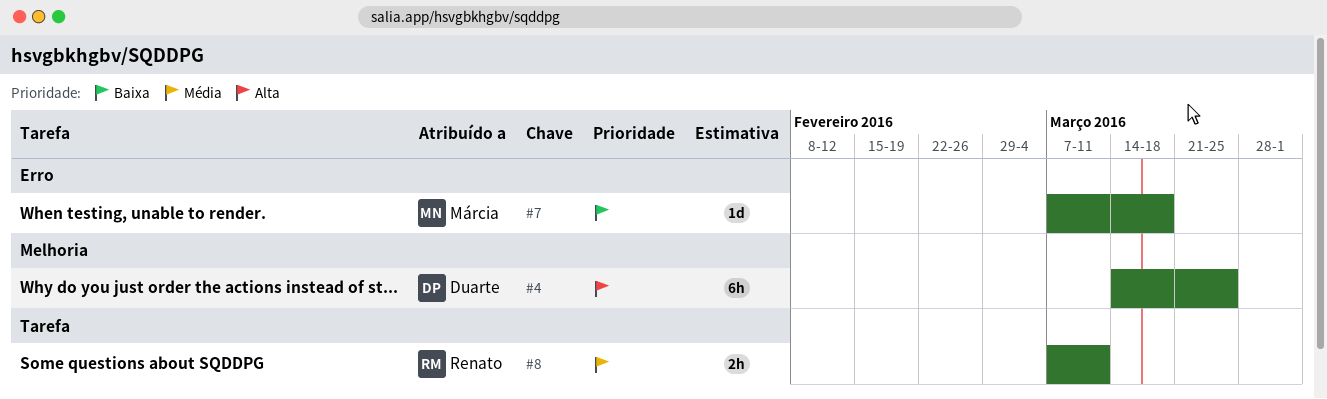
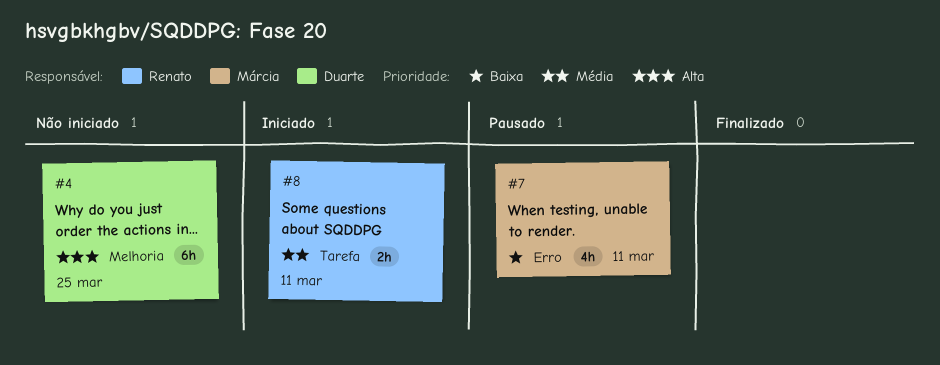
#7, estimate: 1d -> 4h
#7, due: Mar 18 -> Mar 11

